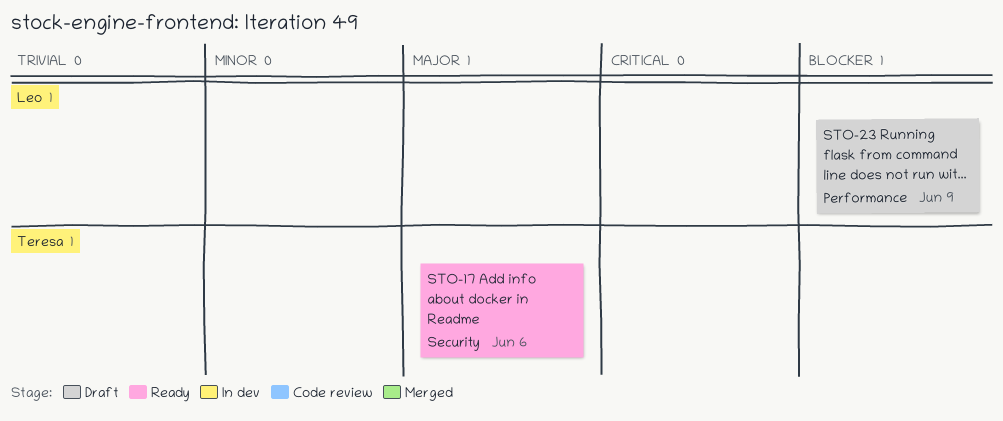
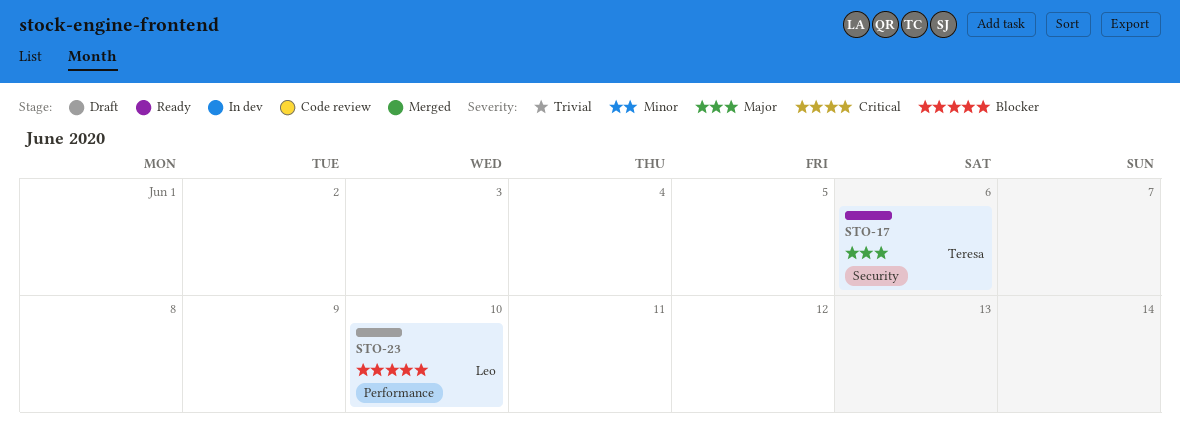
STO-23, due: Jun 9 -> Jun 10

